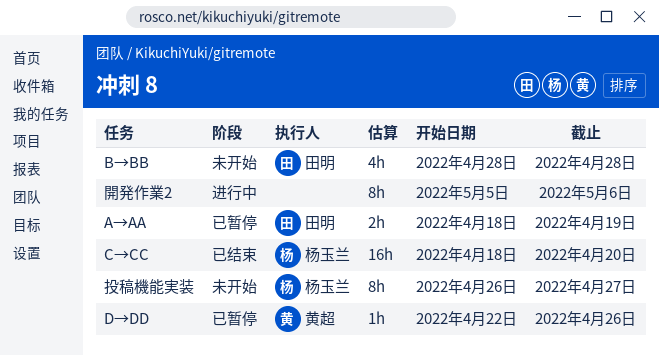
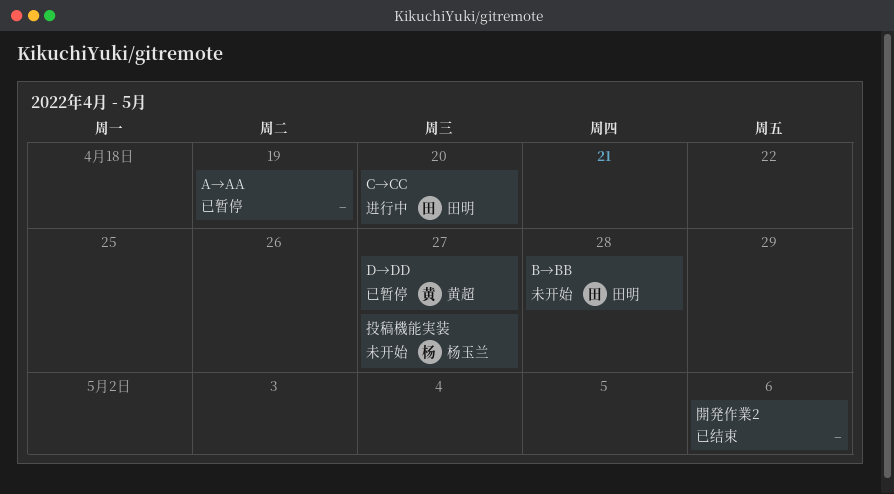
A→AA, owner: 田明 -> none
C→CC, status: 已结束 -> 进行中
C→CC, owner: 杨玉兰 -> 田明
D→DD, due: Apr 26 -> Apr 27
開発作業2, status: 进行中 -> 已结束

